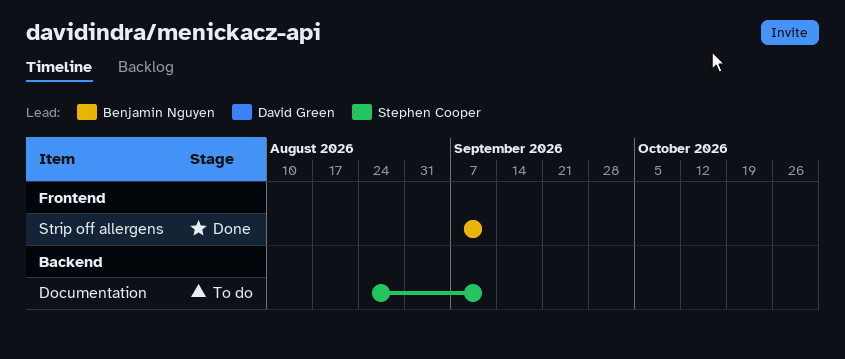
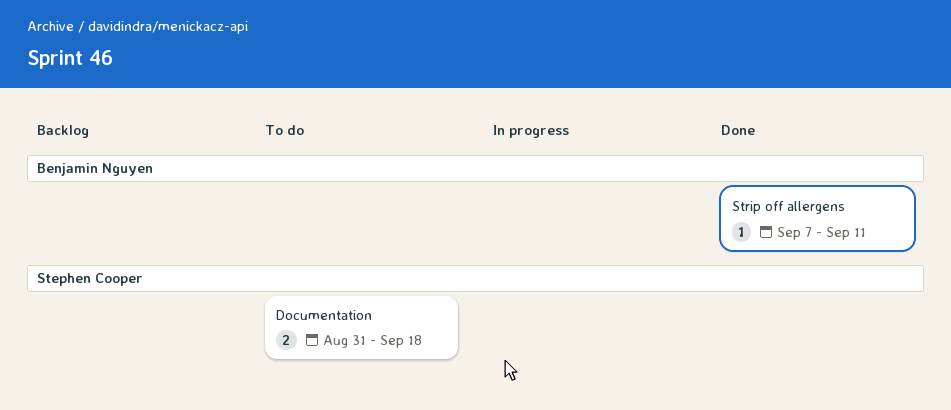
Documentation, start: Aug 24 -> Aug 31
Documentation, due: Sep 11 -> Sep 18

